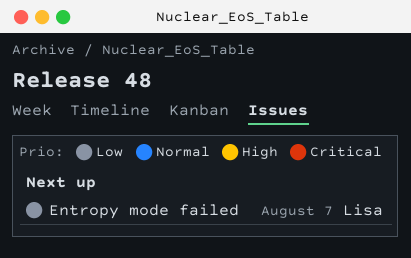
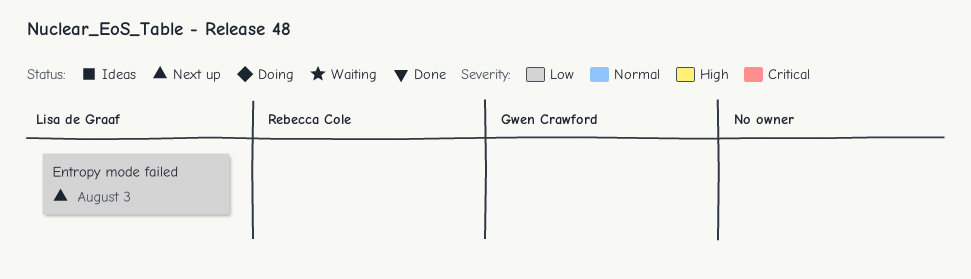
Entropy mode failed, due: Aug 7 -> Aug 3

